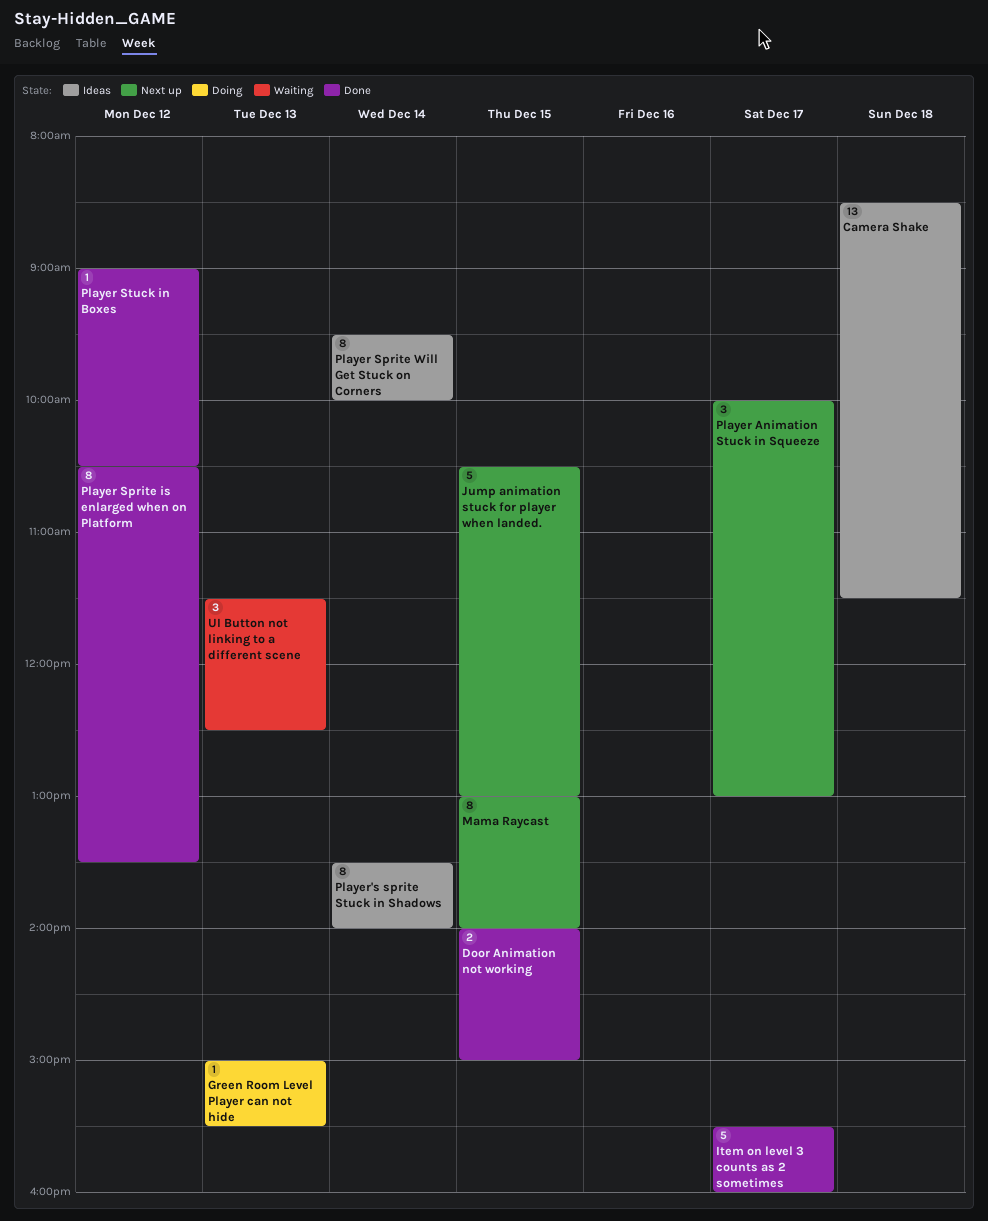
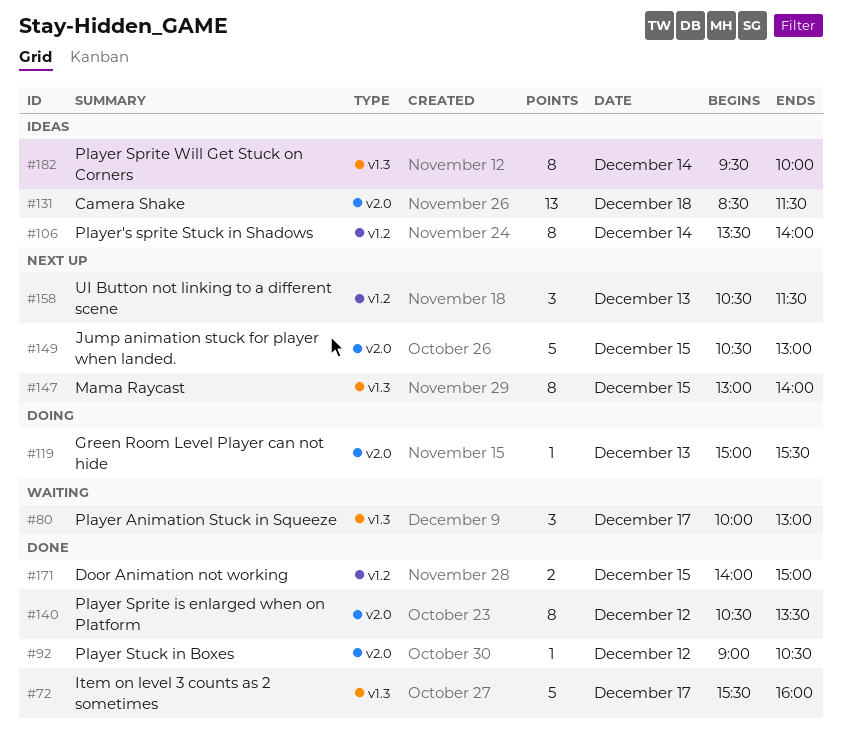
Player Animation Stuck in Squeeze, status: Next up -> Waiting
UI Button not linking to a different scene, status: Waiting -> Next up
UI Button not linking to a different scene, begins: 11:30 -> 10:30
UI Button not linking to a different scene, ends: 12:30 -> 11:30

